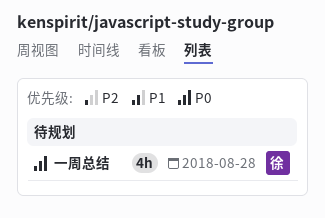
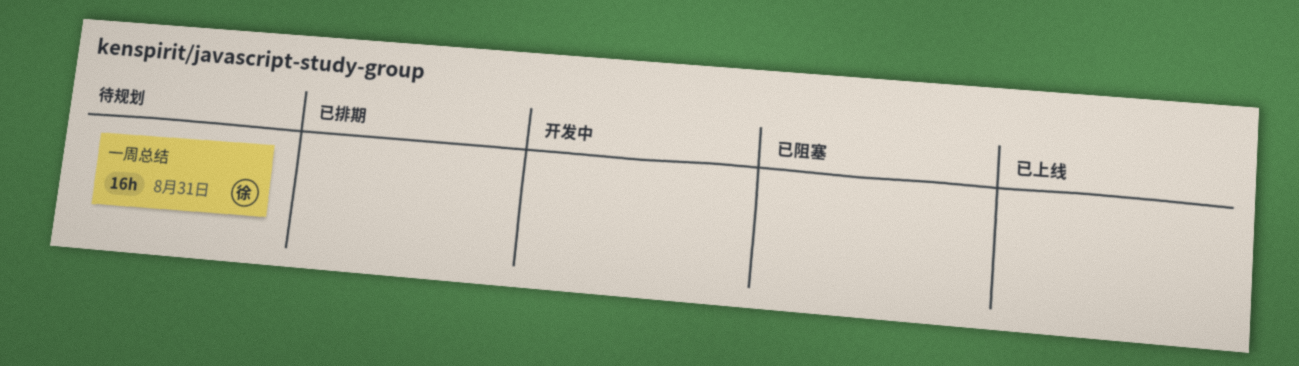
一周总结, estimate: 4h -> 16h
一周总结, due: Aug 28 -> Aug 31

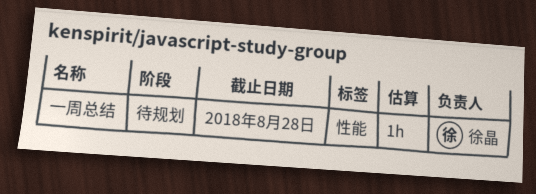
一周总结, estimate: 16h -> 1h
一周总结, due: Aug 31 -> Aug 28

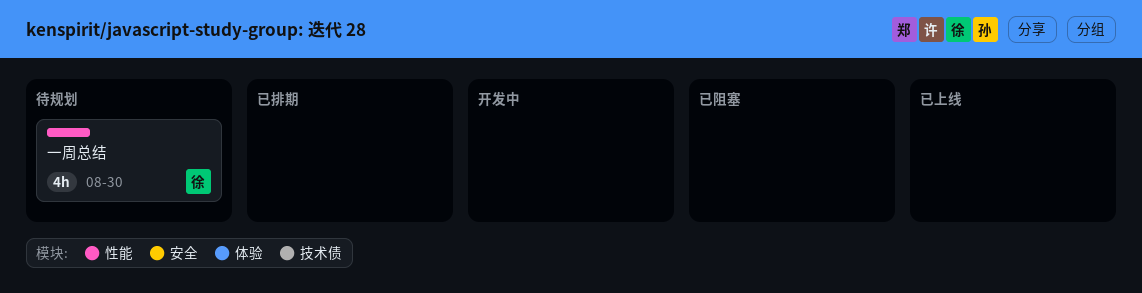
一周总结, estimate: 1h -> 4h
一周总结, due: Aug 28 -> Aug 30

